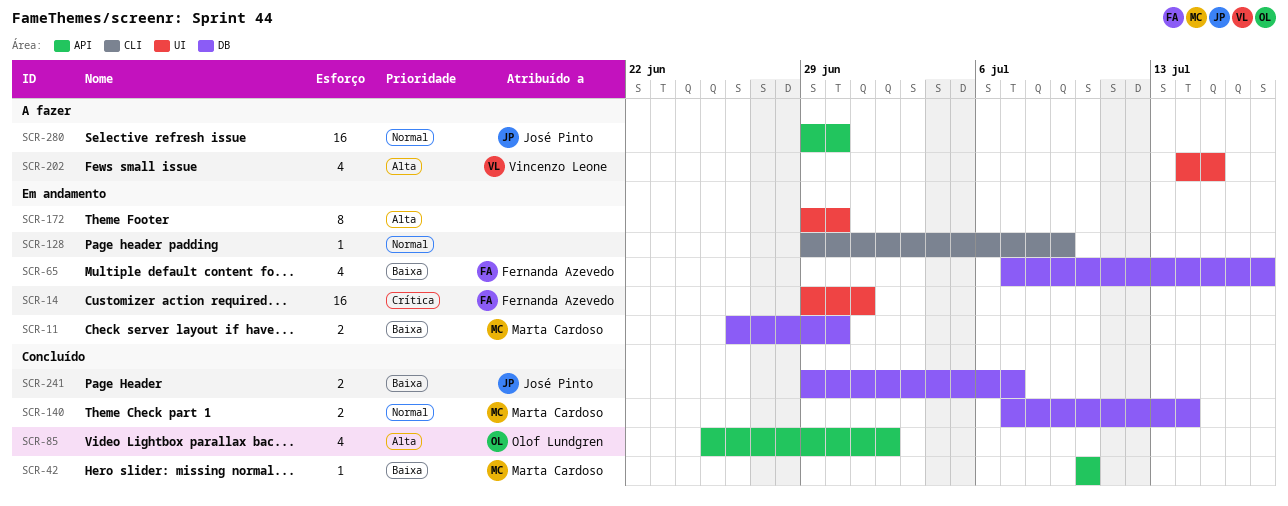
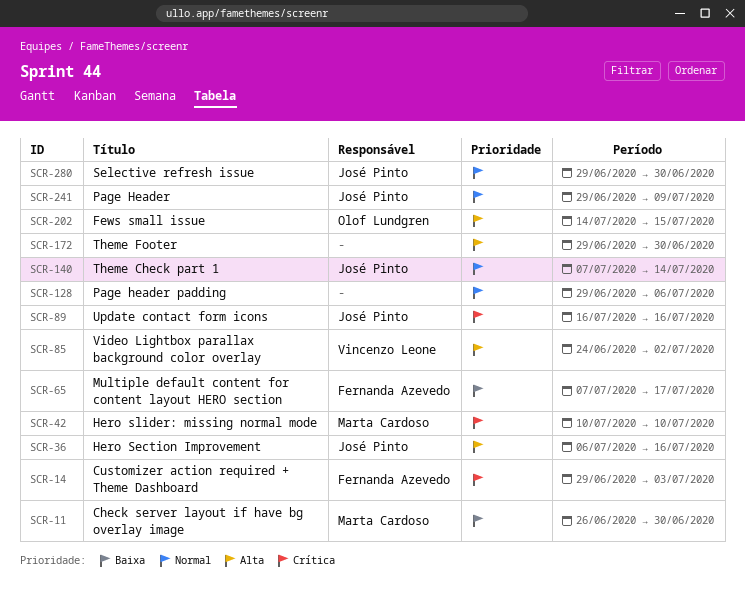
SCR-14, due: Jul 1 -> Jul 3
SCR-36: none -> present
SCR-42, priority: Baixa -> Crítica
SCR-85, owner: Olof Lundgren -> Vincenzo Leone
SCR-85, start: Jun 25 -> Jun 24
SCR-89: none -> present
SCR-128, due: Jul 9 -> Jul 6
SCR-140, owner: Marta Cardoso -> José Pinto
SCR-202, owner: Vincenzo Leone -> Olof Lundgren
SCR-241, priority: Baixa -> Normal
SCR-241, due: Jul 7 -> Jul 9

